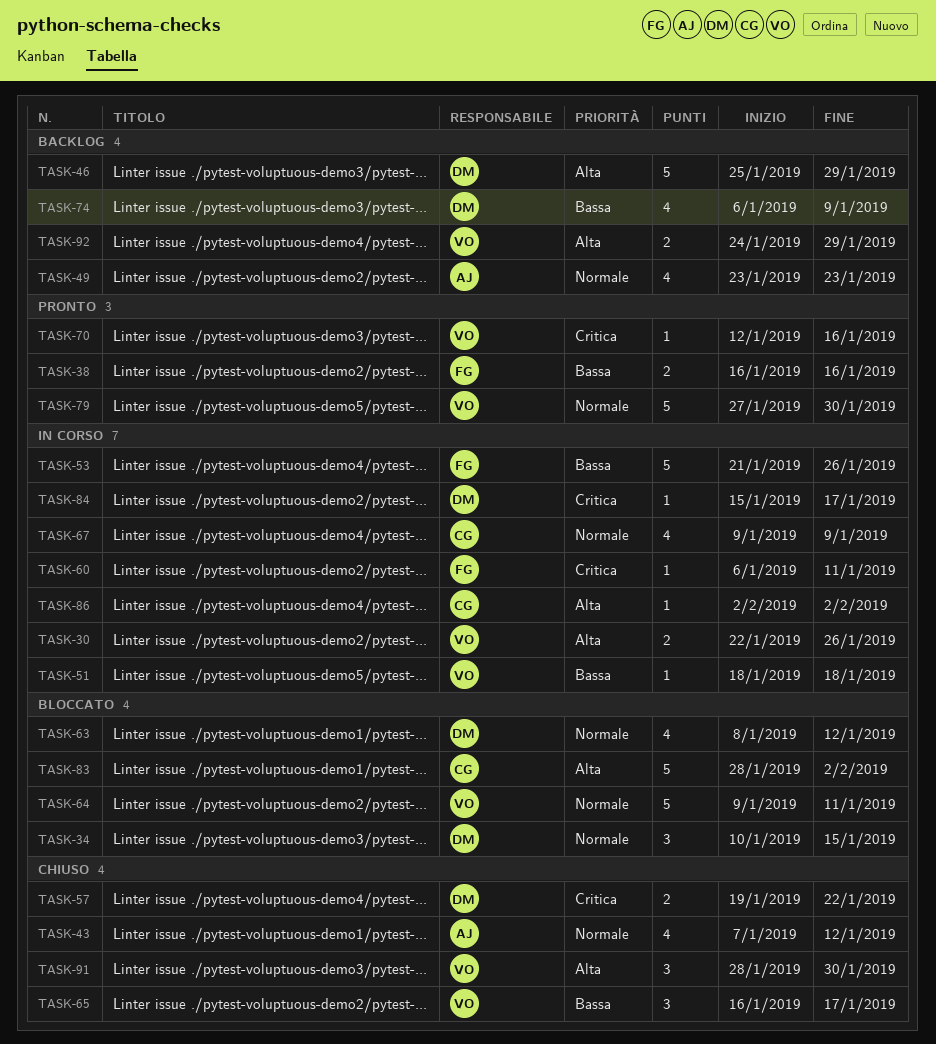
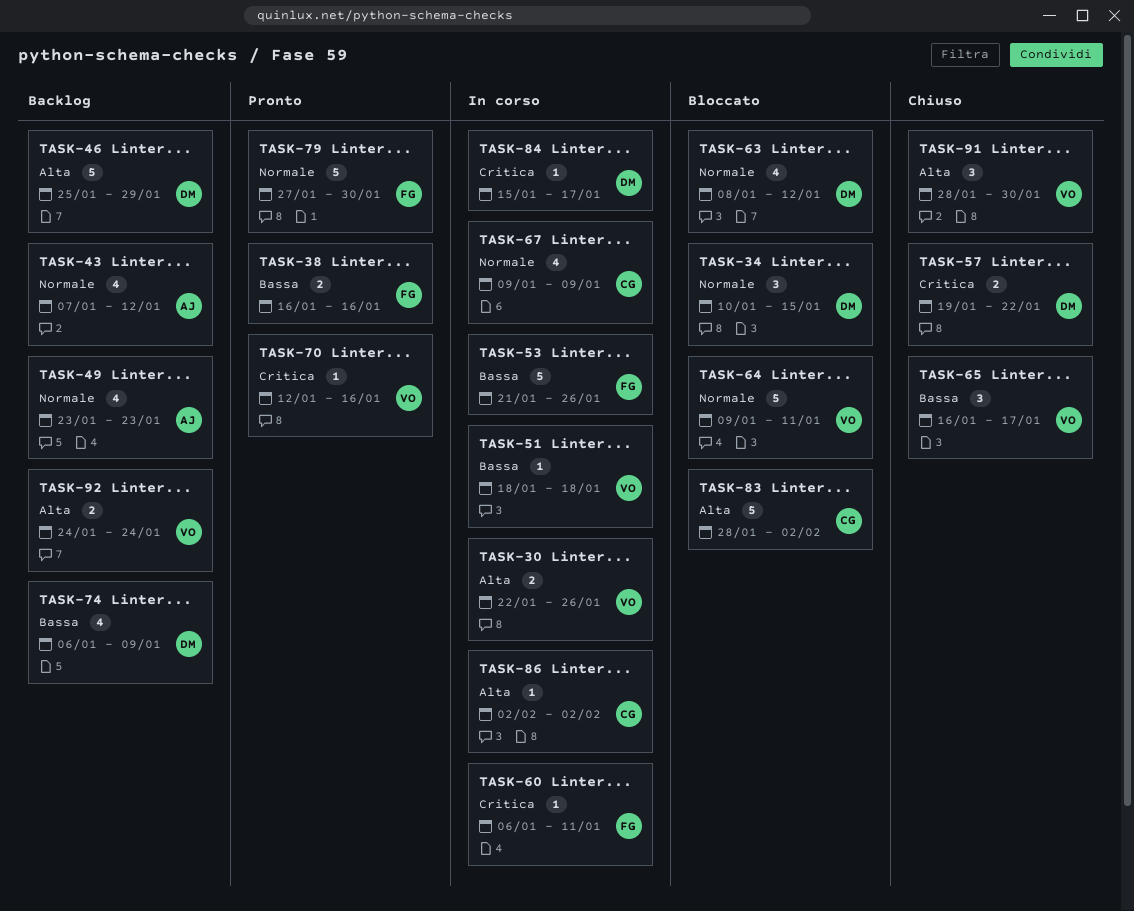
TASK-43, status: Chiuso -> Backlog
TASK-79, owner: VO -> FG
TASK-92, due: Jan 29 -> Jan 24

